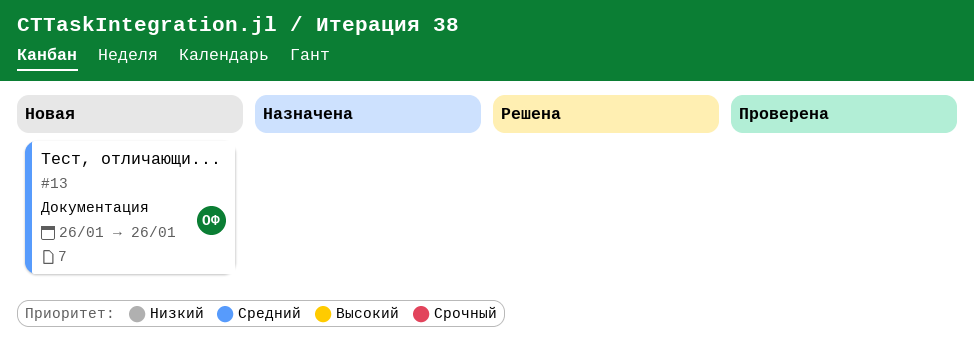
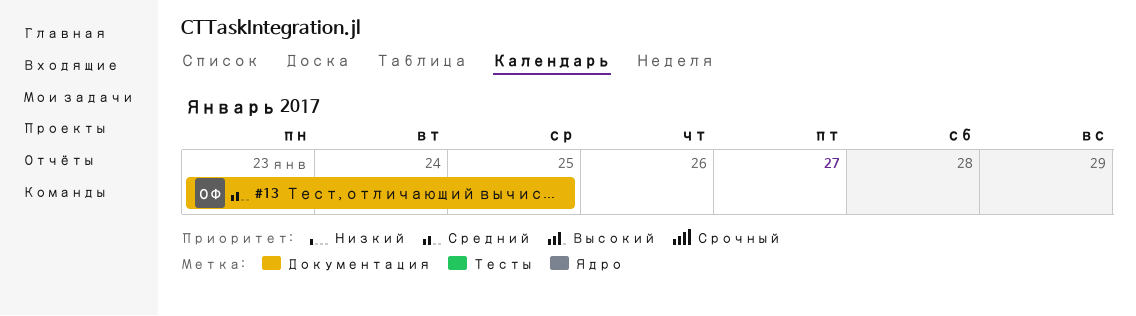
#13, start: Jan 26 -> Jan 23
#13, due: Jan 26 -> Jan 25

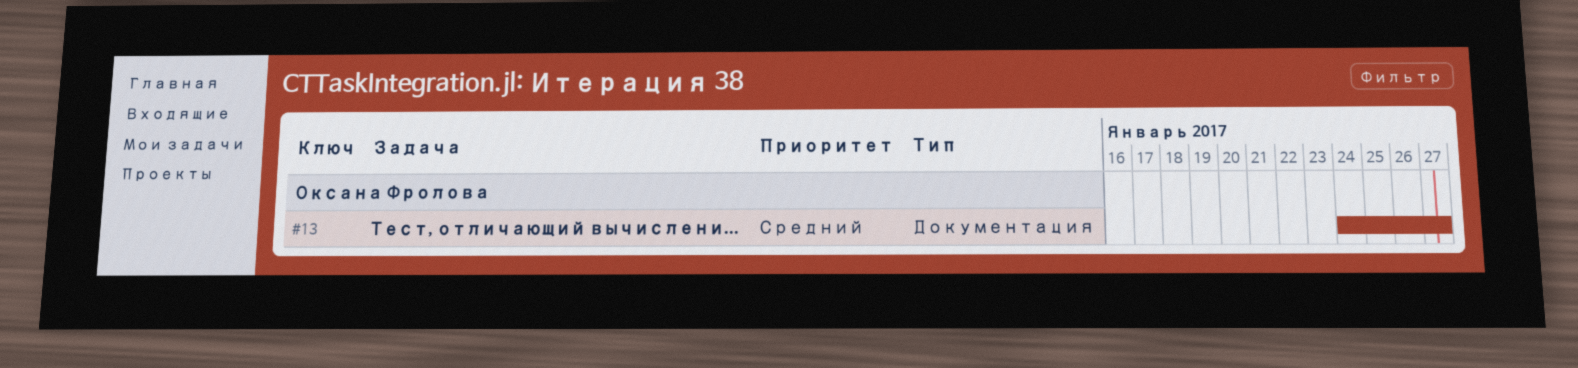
#13, start: Jan 23 -> Jan 24
#13, due: Jan 25 -> Jan 27

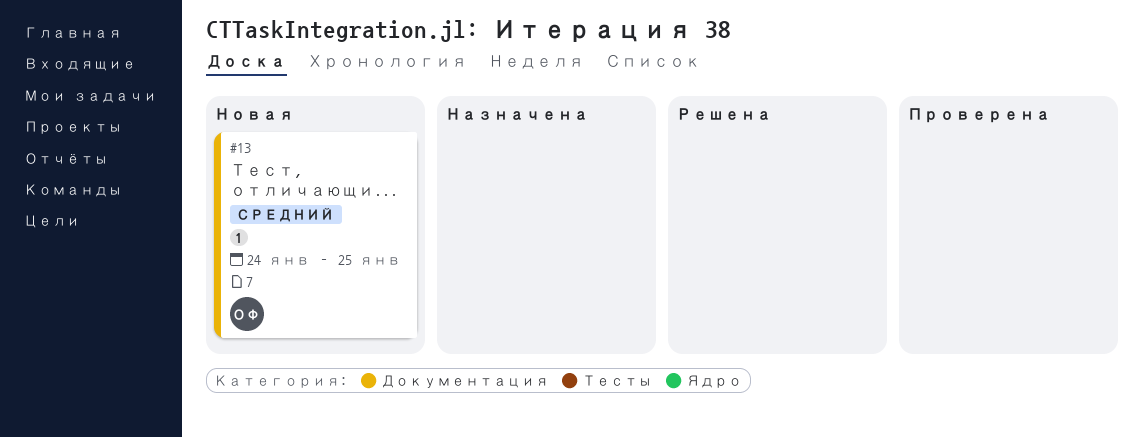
#13, due: Jan 27 -> Jan 25

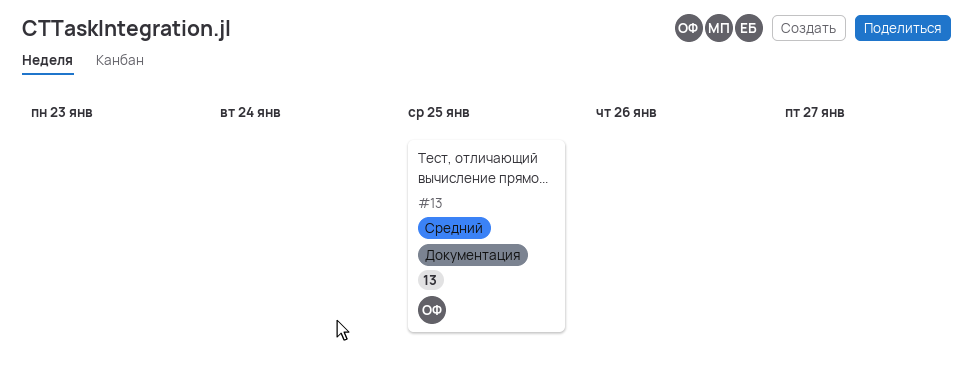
#13, estimate: 1 -> 13

